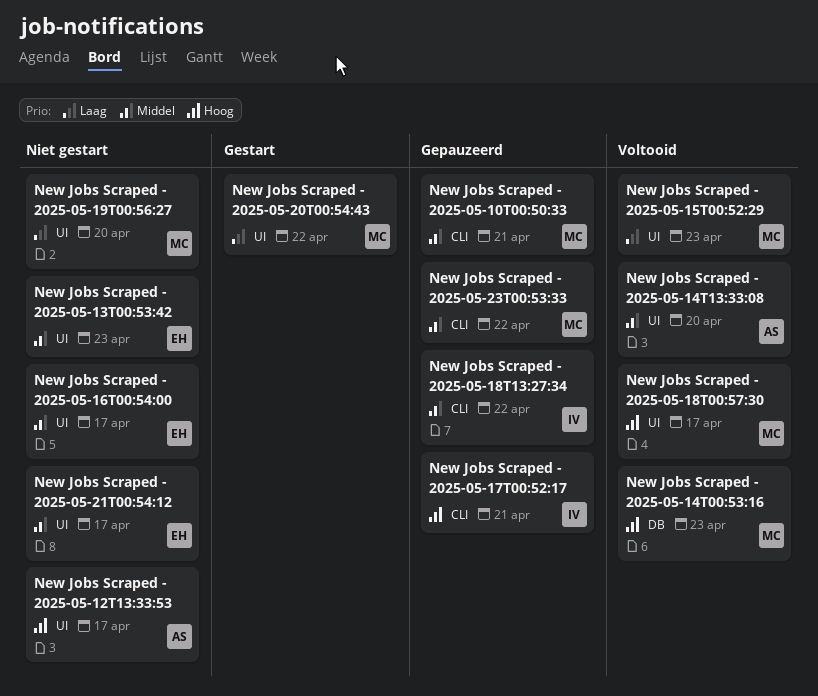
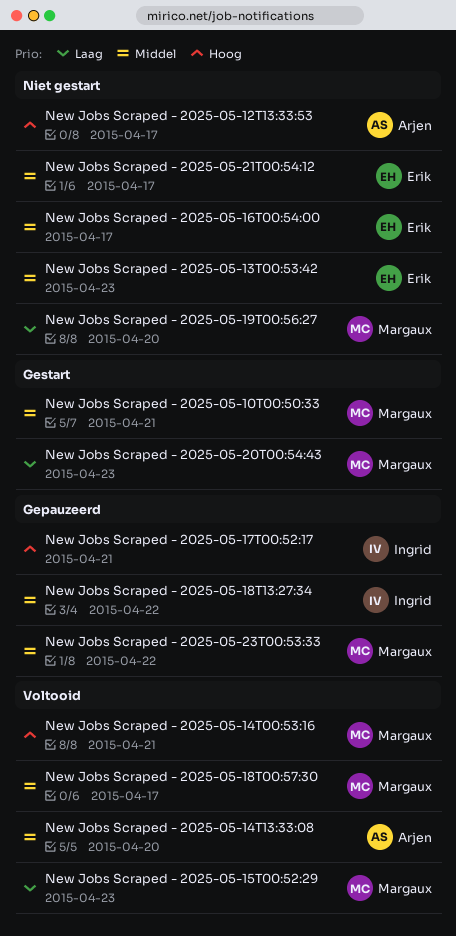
New Jobs Scraped - 2025-05-10T00:50:33, status: Gepauzeerd -> Gestart
New Jobs Scraped - 2025-05-14T00:53:16, due: Apr 23 -> Apr 21
New Jobs Scraped - 2025-05-18T00:57:30, priority: Hoog -> Middel
New Jobs Scraped - 2025-05-20T00:54:43, due: Apr 22 -> Apr 23

